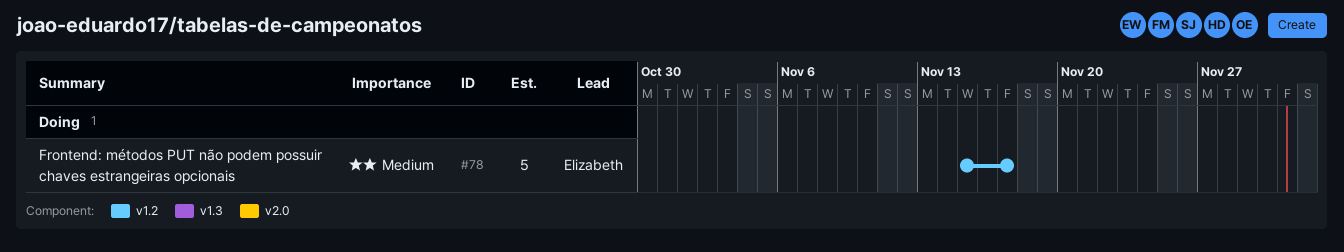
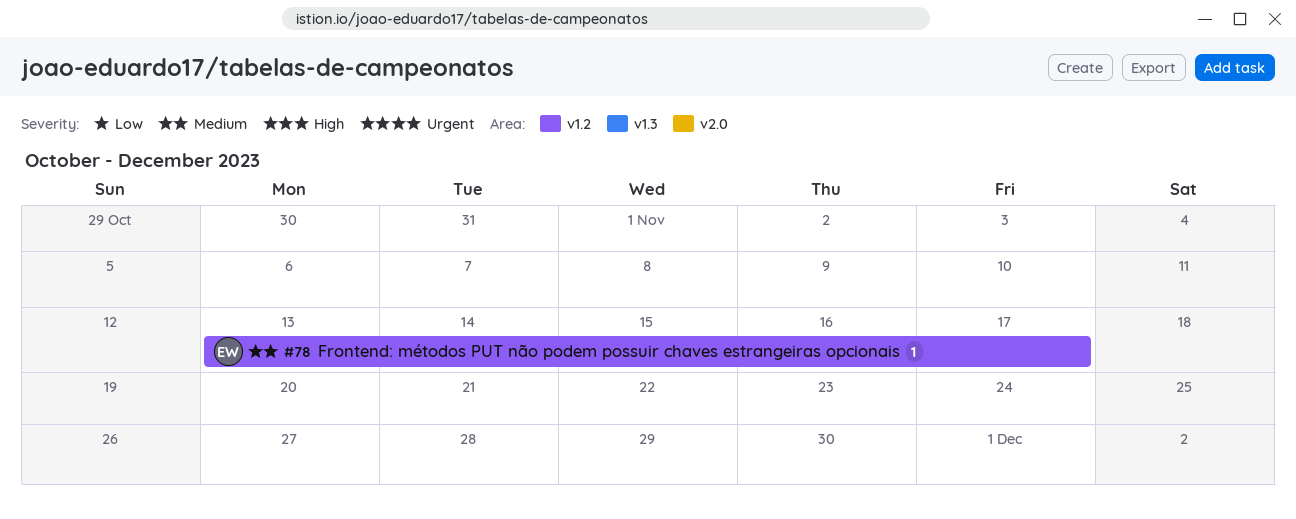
#78, estimate: 5 -> 1
#78, start: Nov 15 -> Nov 13

